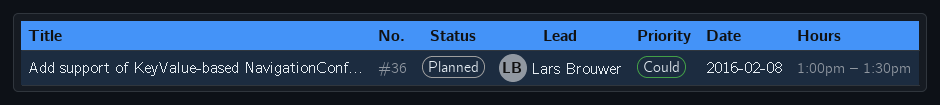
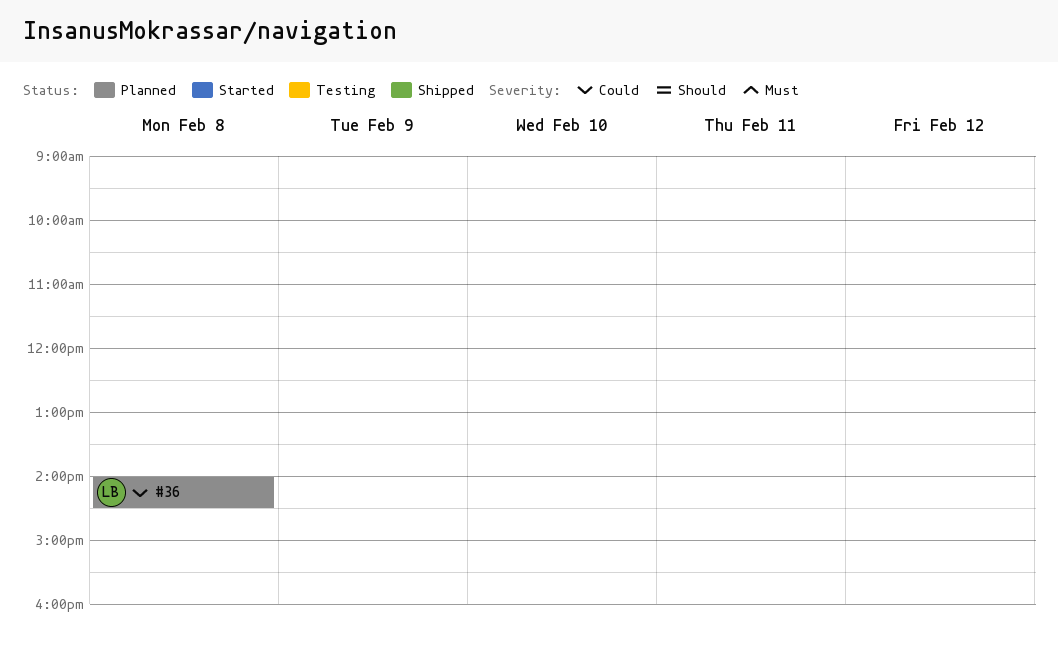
#36, begins: 13:00 -> 14:00
#36, ends: 13:30 -> 14:30

